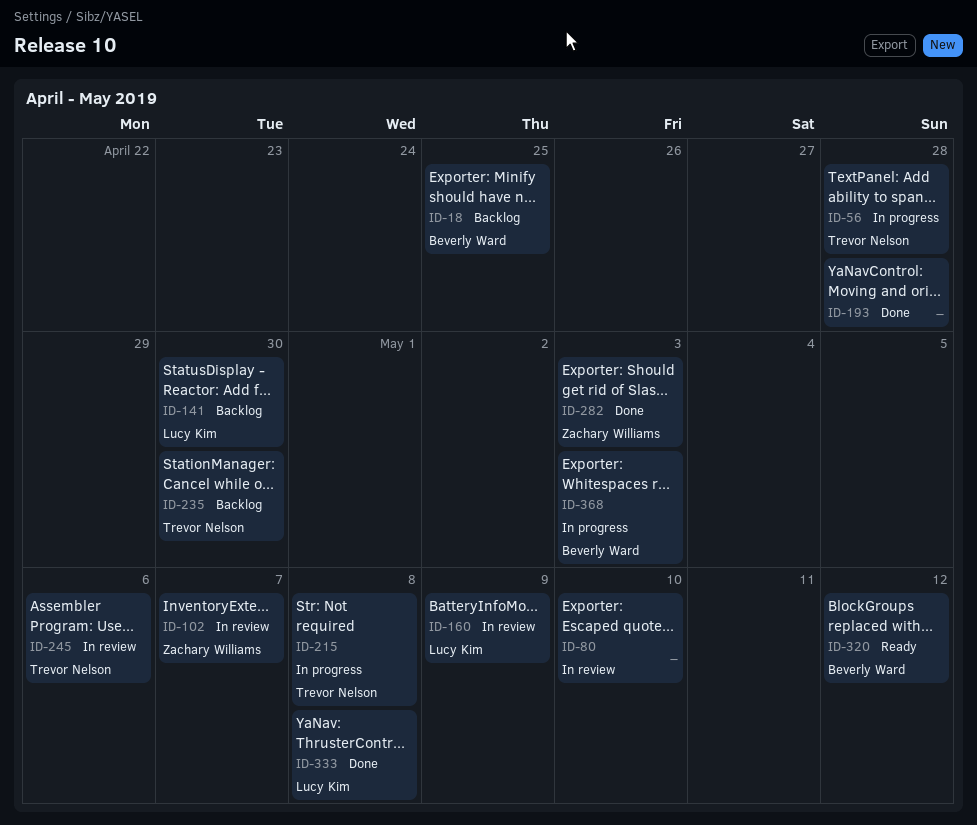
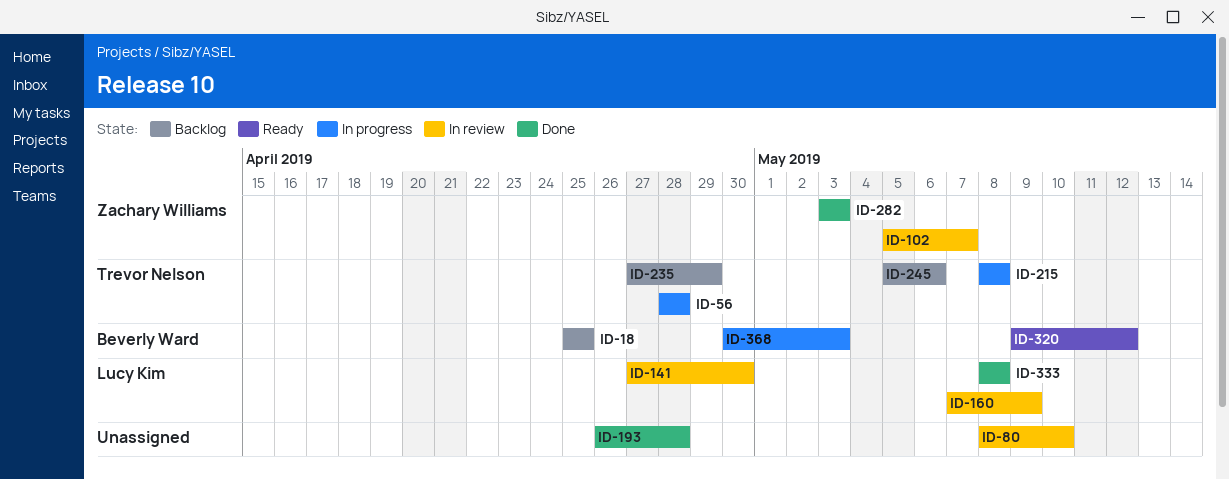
ID-141, status: Backlog -> In review
ID-235, due: Apr 30 -> Apr 29
ID-245, status: In review -> Backlog

